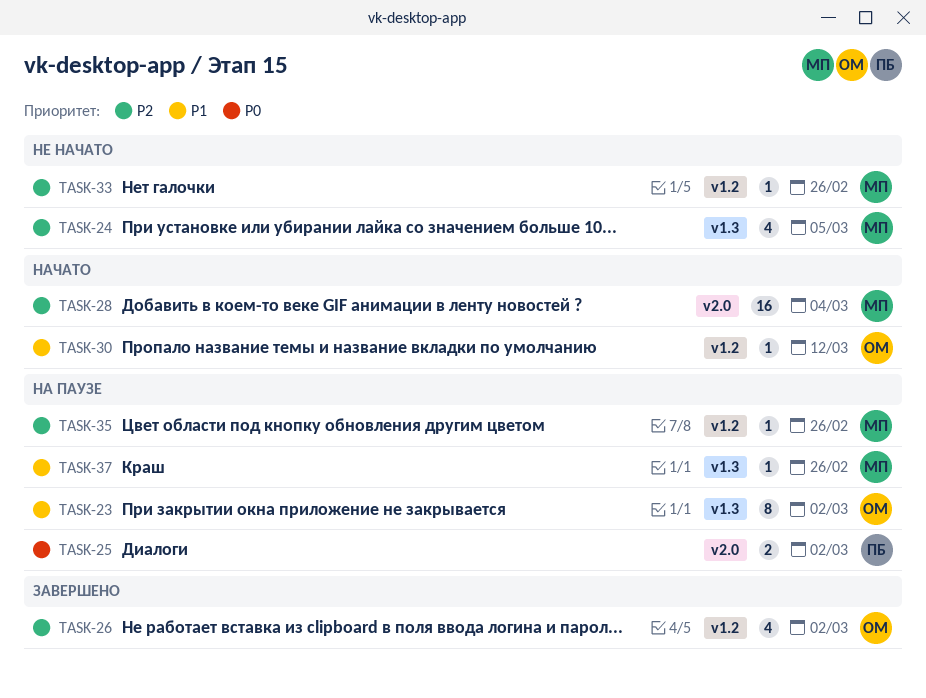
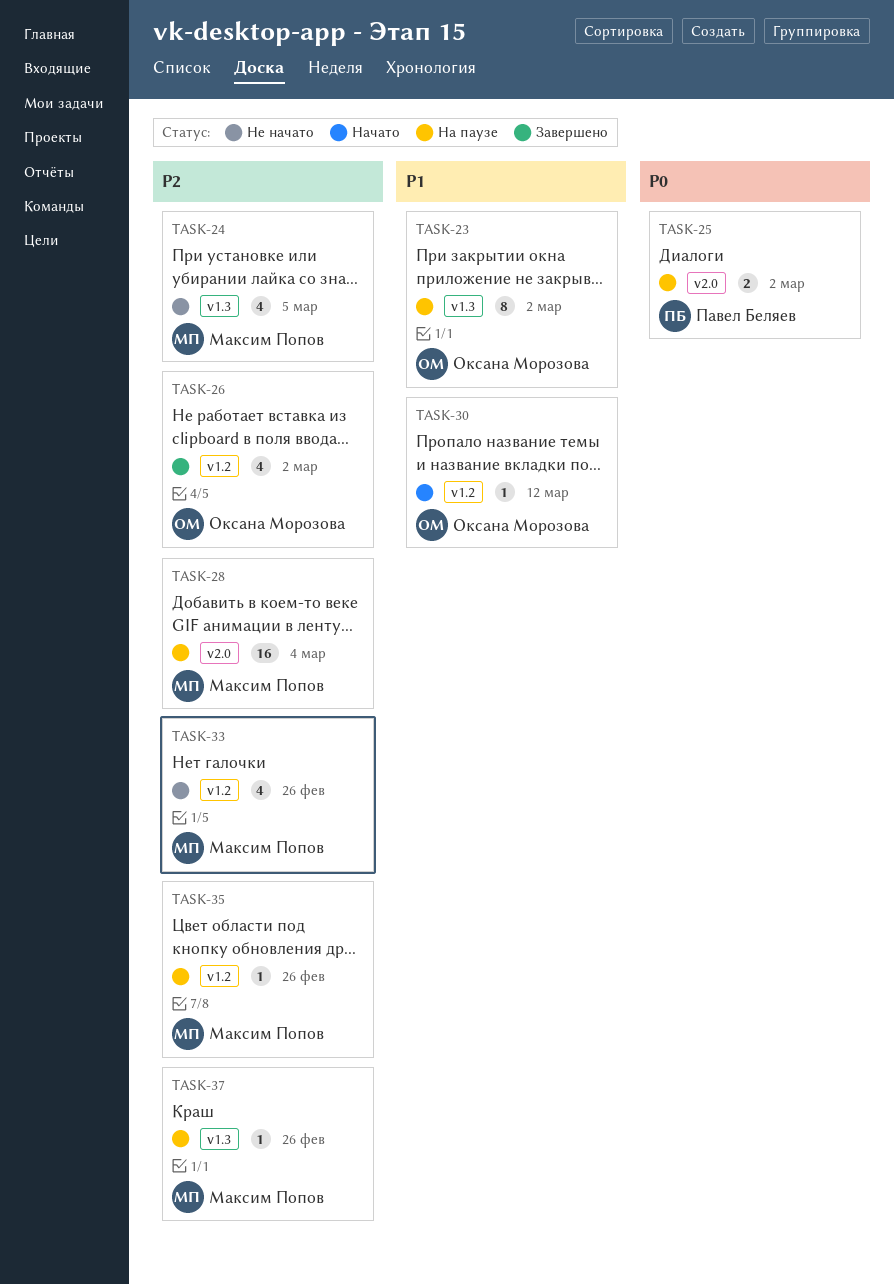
TASK-28, status: Начато -> На паузе
TASK-33, estimate: 1 -> 4
TASK-37, priority: P1 -> P2

